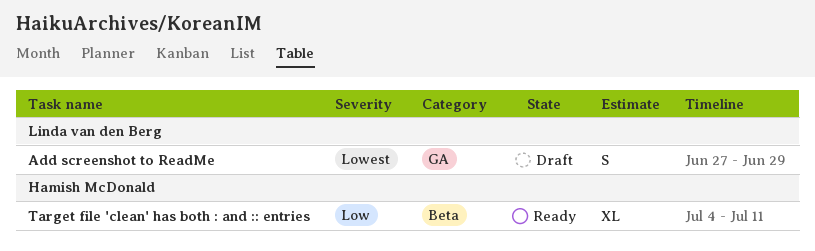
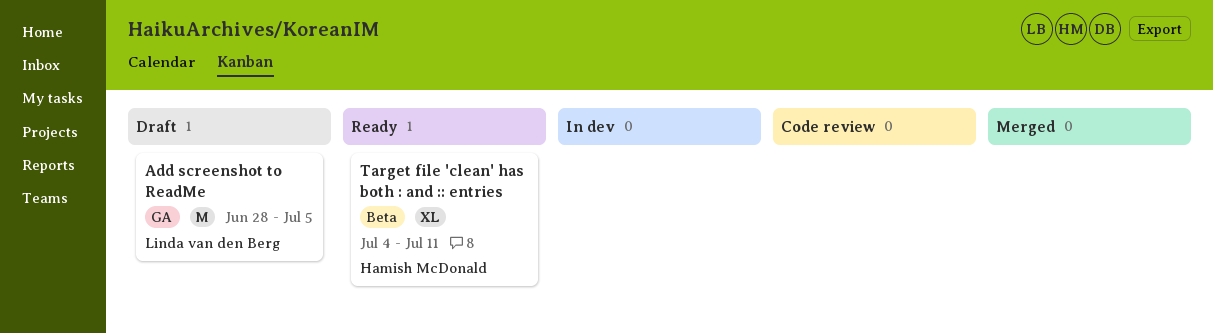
Add screenshot to ReadMe, estimate: S -> M
Add screenshot to ReadMe, start: Jun 27 -> Jun 28
Add screenshot to ReadMe, due: Jun 29 -> Jul 5

